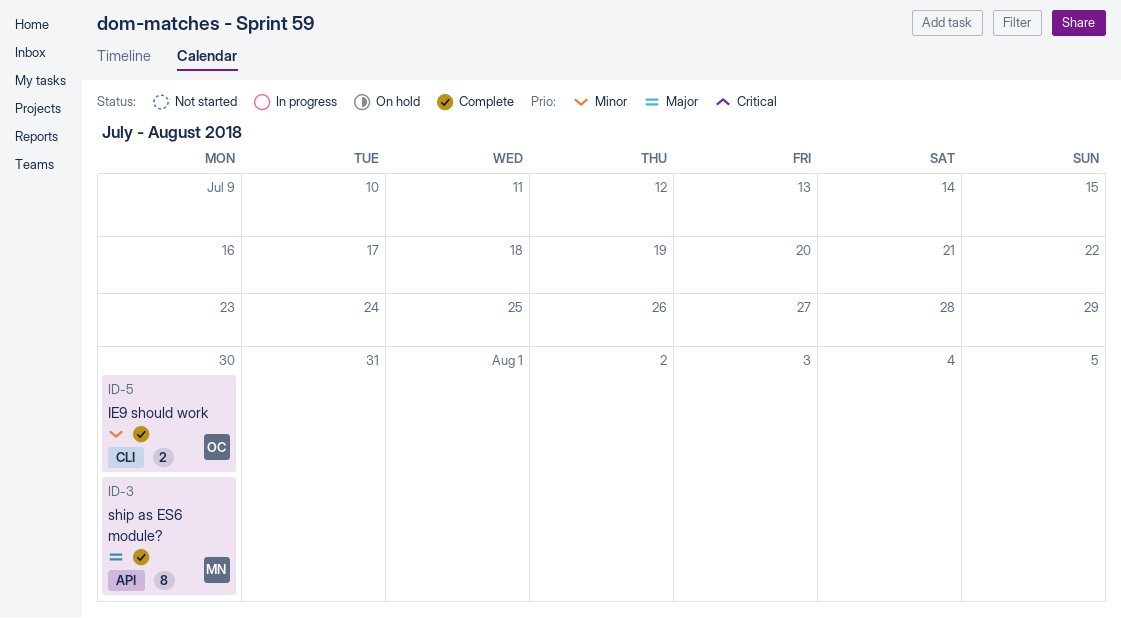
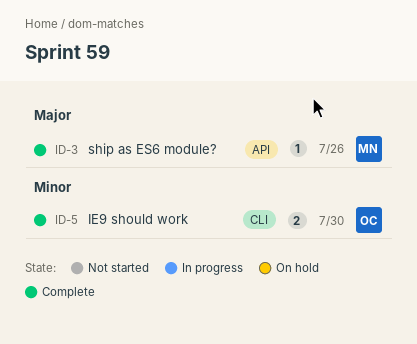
ID-3, estimate: 8 -> 1
ID-3, due: Jul 30 -> Jul 26

